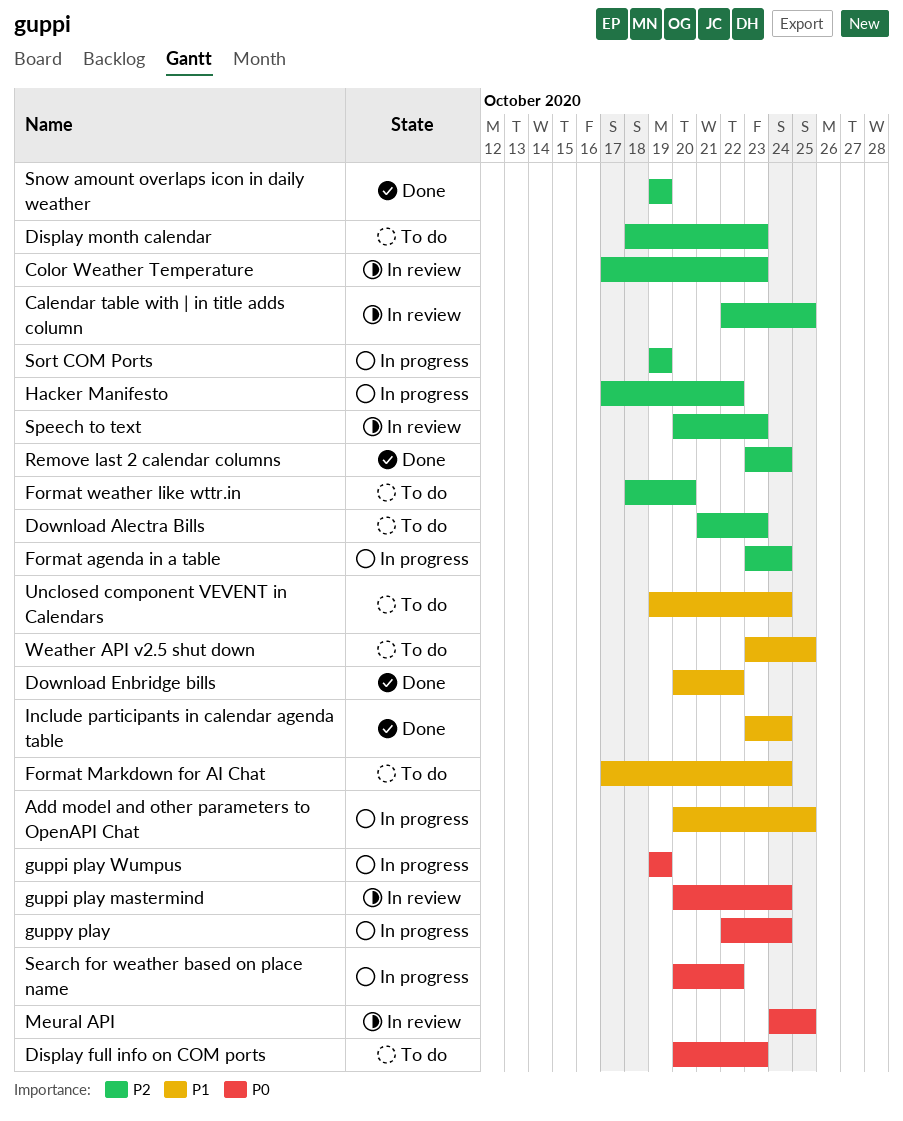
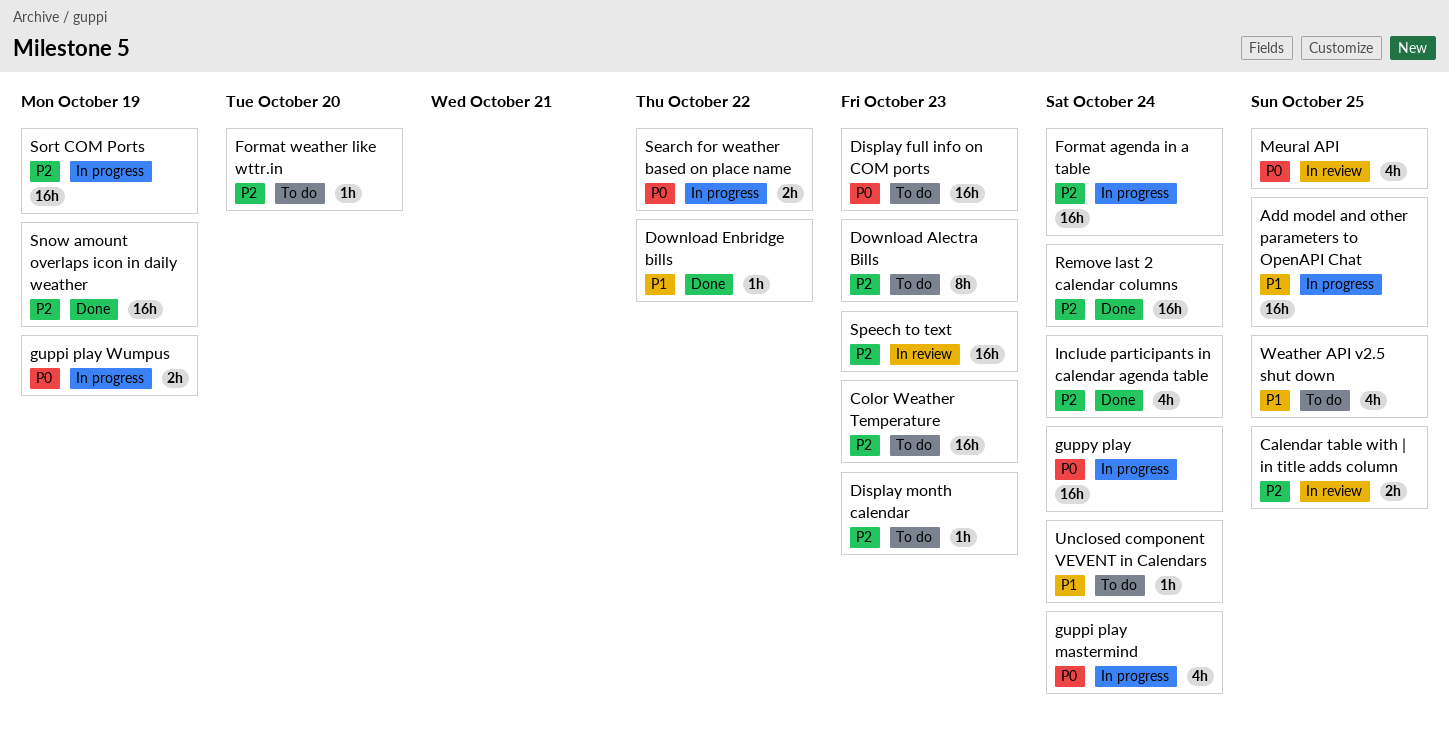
Color Weather Temperature, status: In review -> To do
Format Markdown for AI Chat: present -> none
guppi play mastermind, status: In review -> In progress
Hacker Manifesto: present -> none
Include participants in calendar agenda table, priority: P1 -> P2

